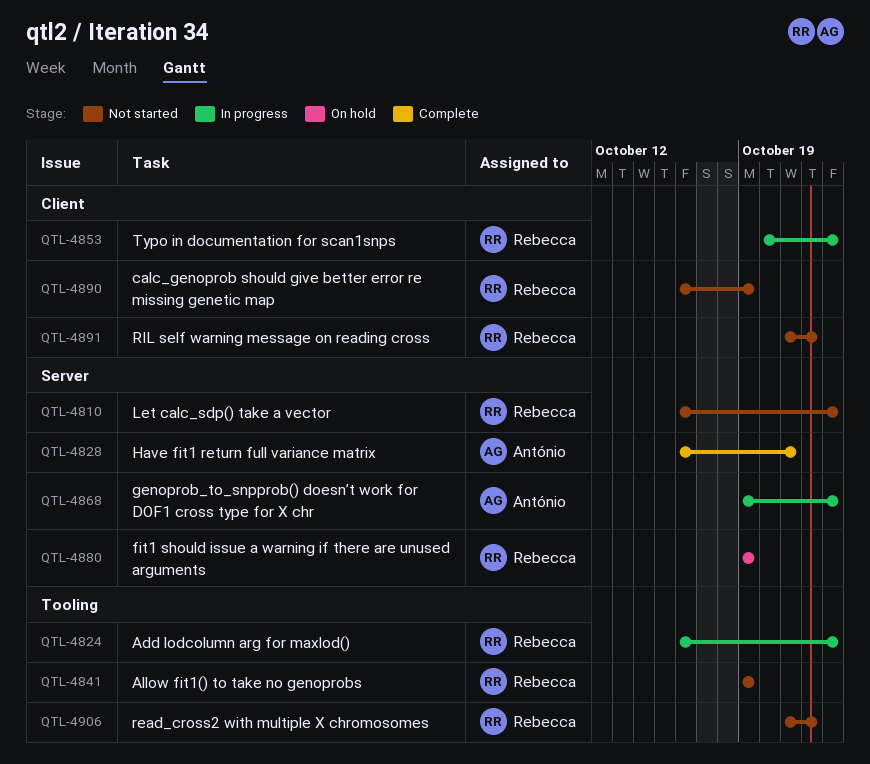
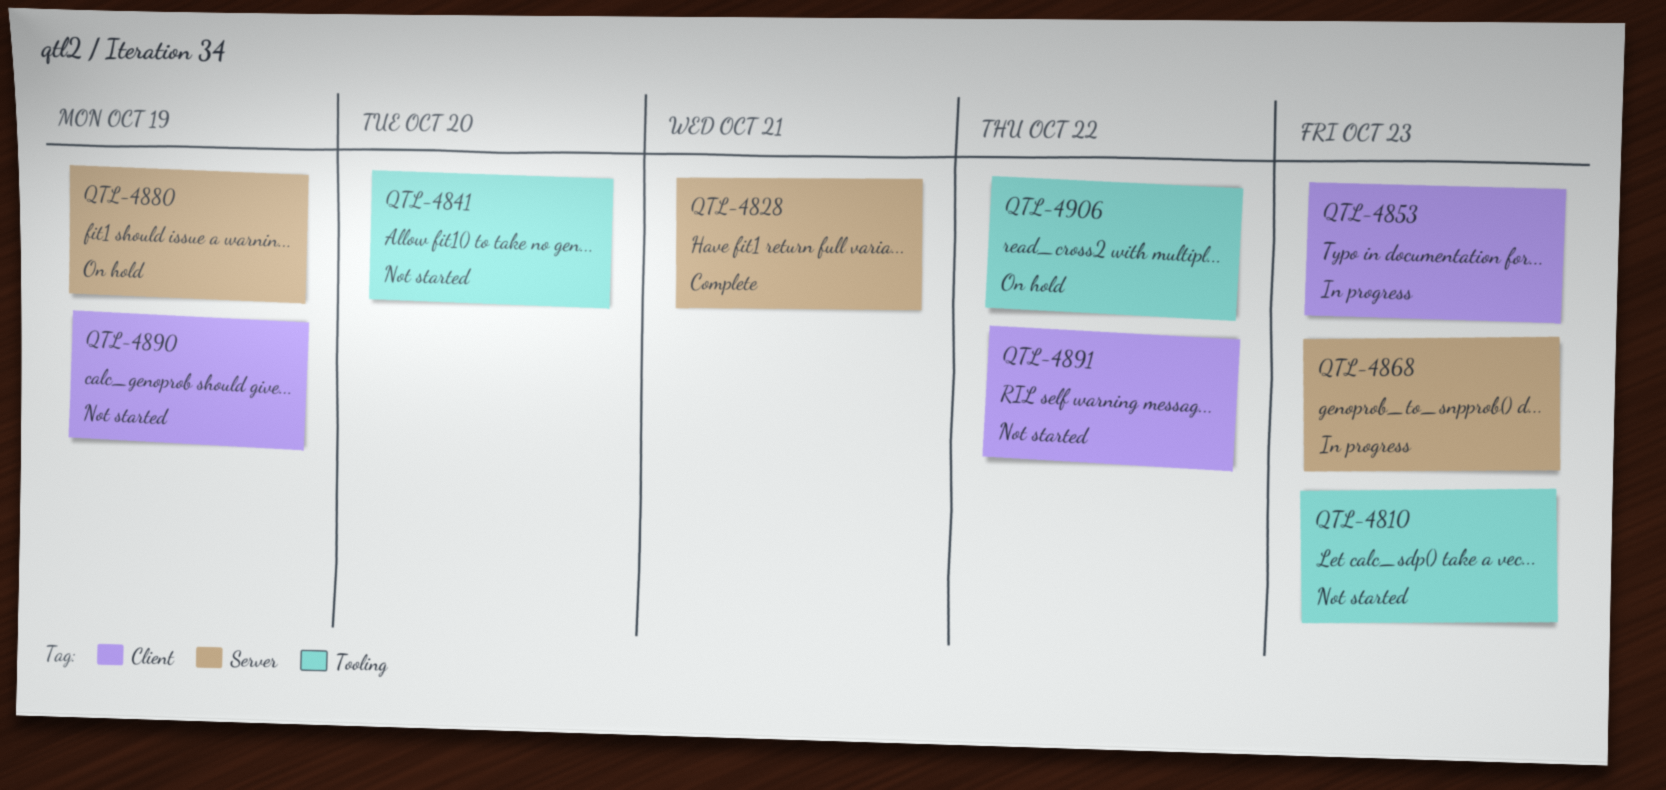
QTL-4810, label: Server -> Tooling
QTL-4824: present -> none
QTL-4841, due: Oct 19 -> Oct 20
QTL-4906, status: Not started -> On hold

